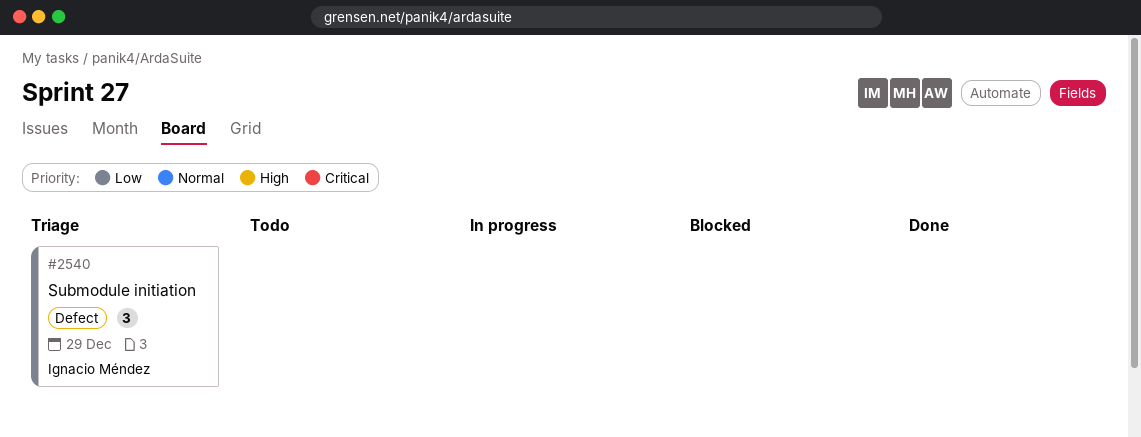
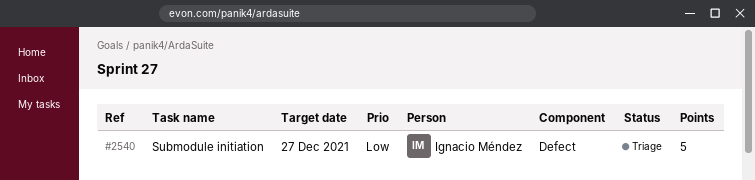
#2540, estimate: 3 -> 5
#2540, due: Dec 29 -> Dec 27

